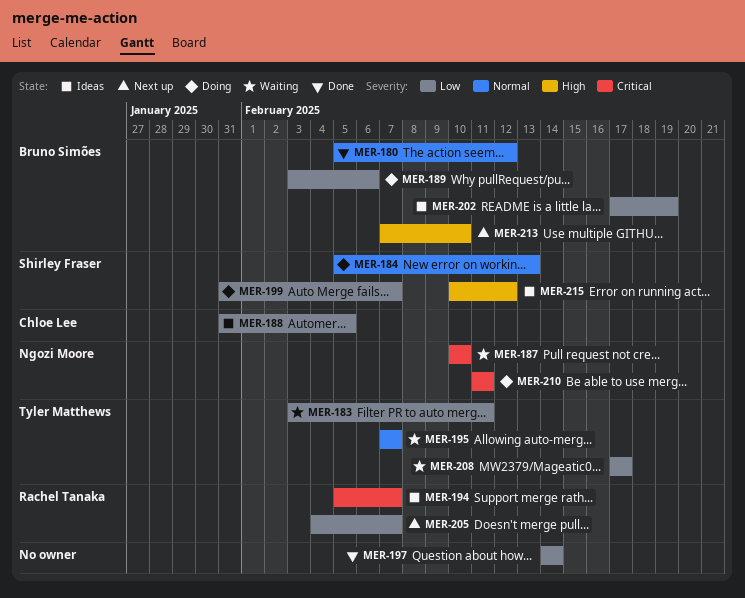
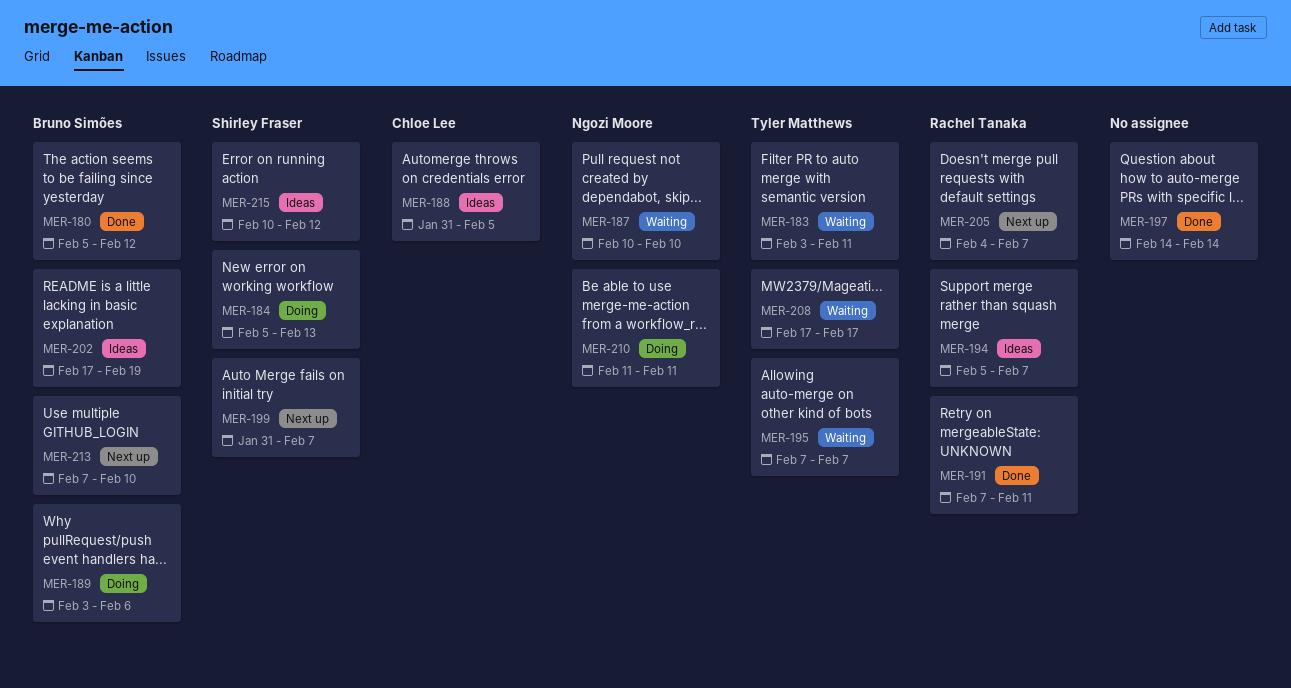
MER-191: none -> present
MER-199, status: Doing -> Next up

